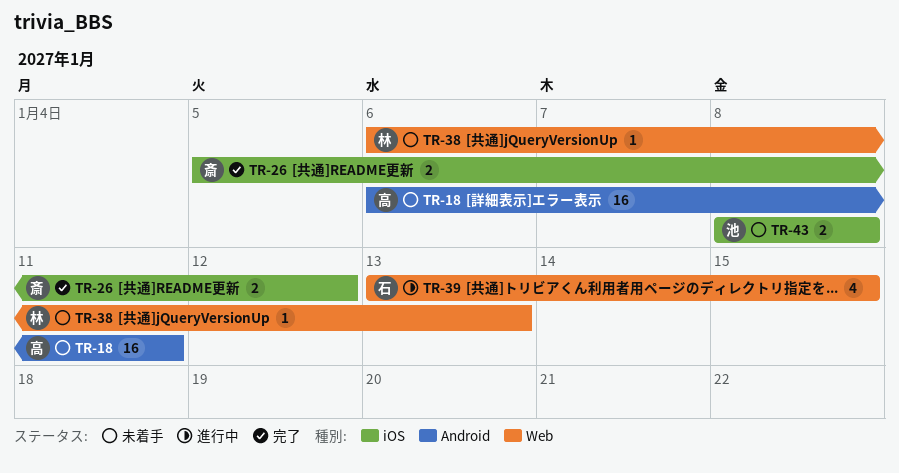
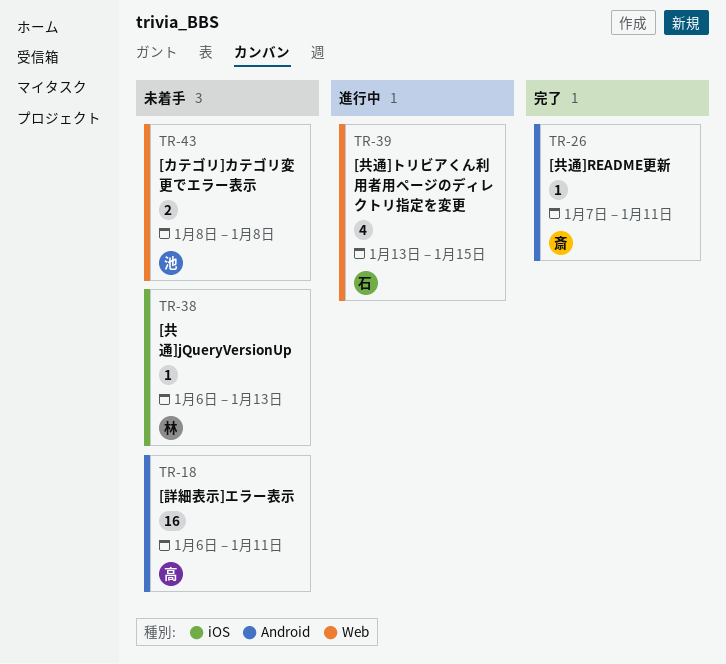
TR-26, label: iOS -> Android
TR-26, estimate: 2 -> 1
TR-26, start: Jan 5 -> Jan 7
TR-26, due: Jan 12 -> Jan 11
TR-38, label: Web -> iOS
TR-43, label: iOS -> Web

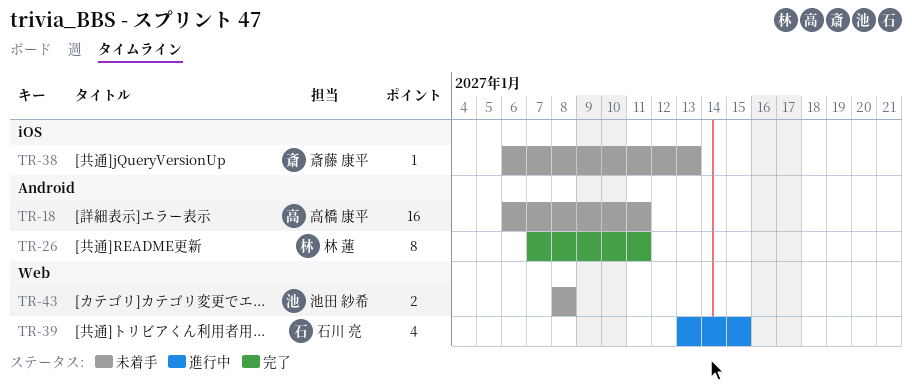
TR-26, owner: 斎藤 康平 -> 林 蓮
TR-26, estimate: 1 -> 8
TR-38, owner: 林 蓮 -> 斎藤 康平

